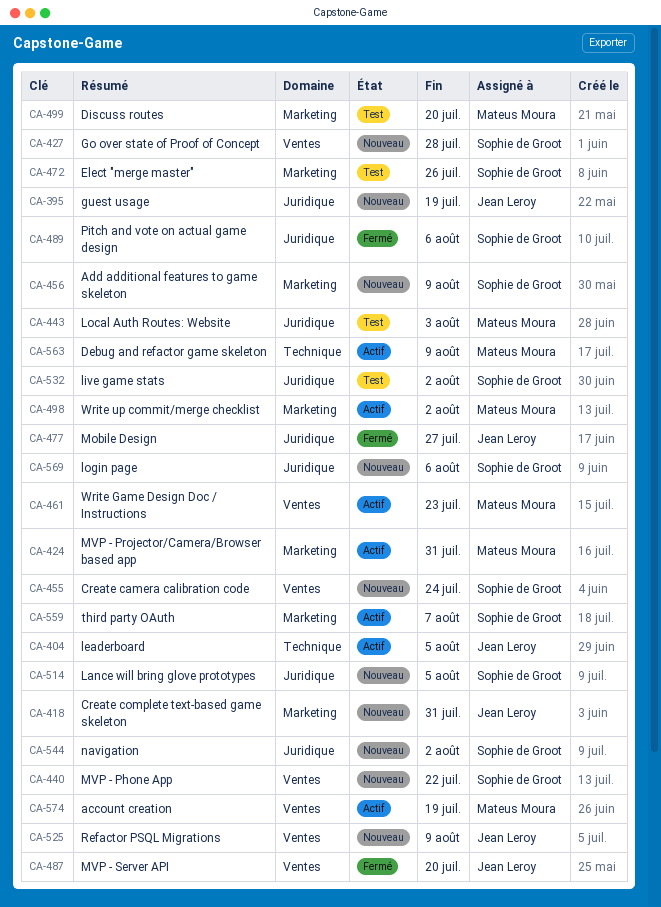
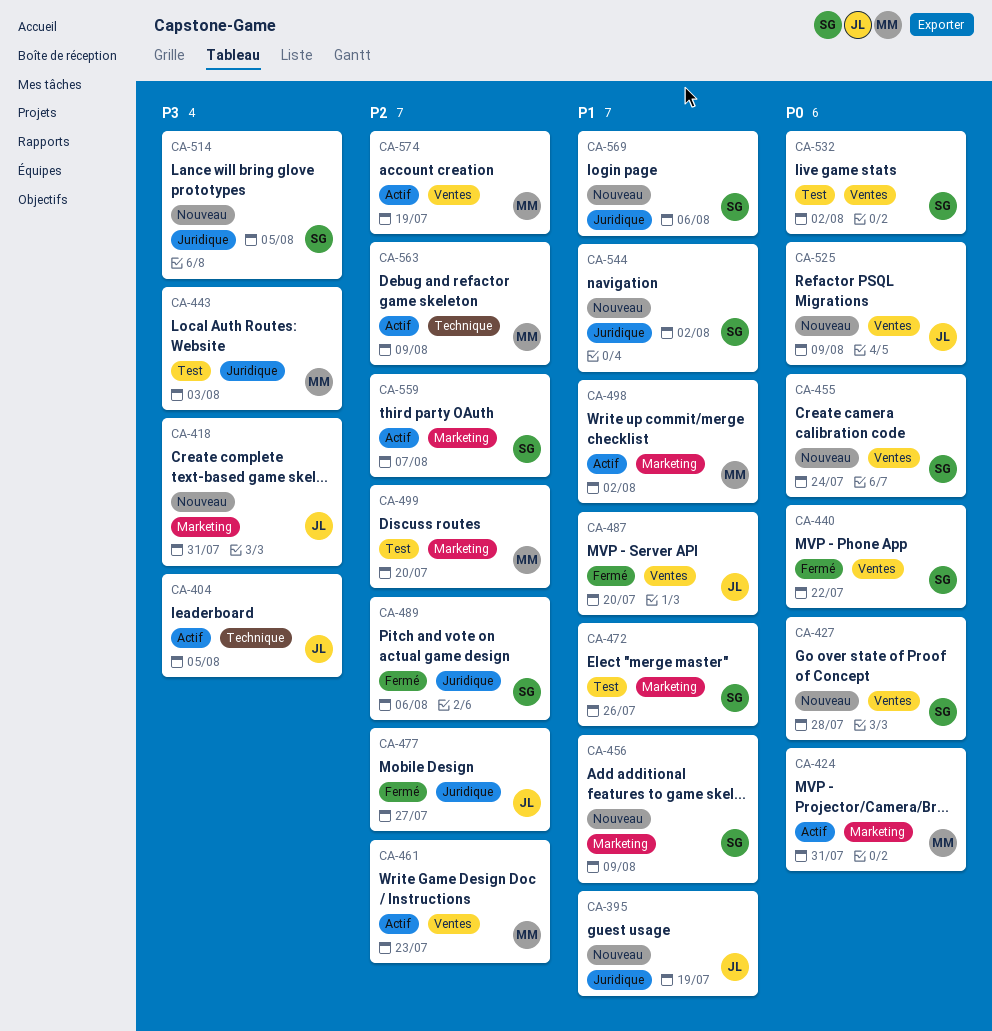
CA-440, status: Nouveau -> Fermé
CA-532, label: Juridique -> Ventes

